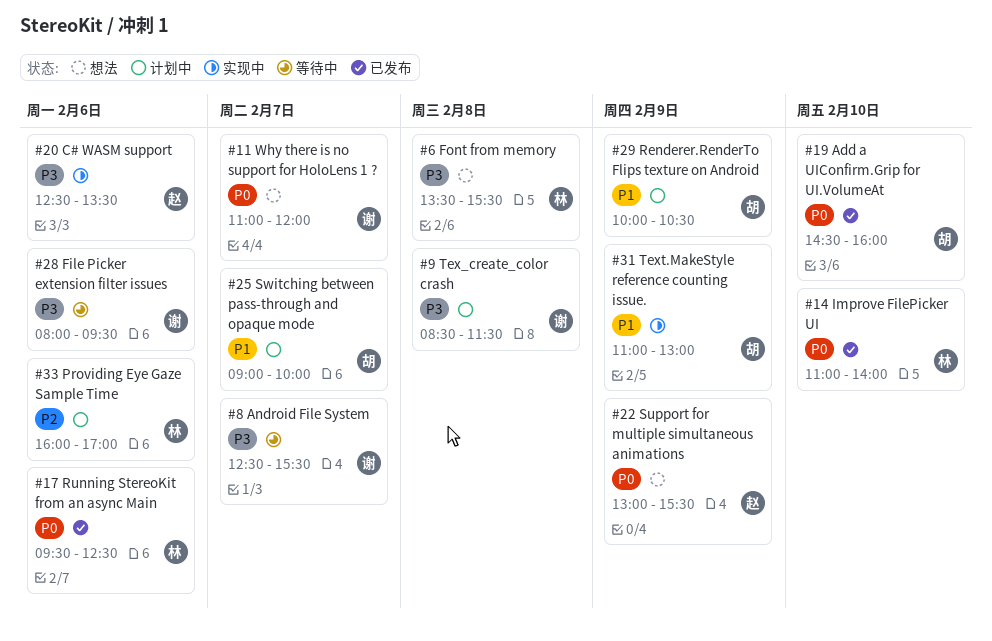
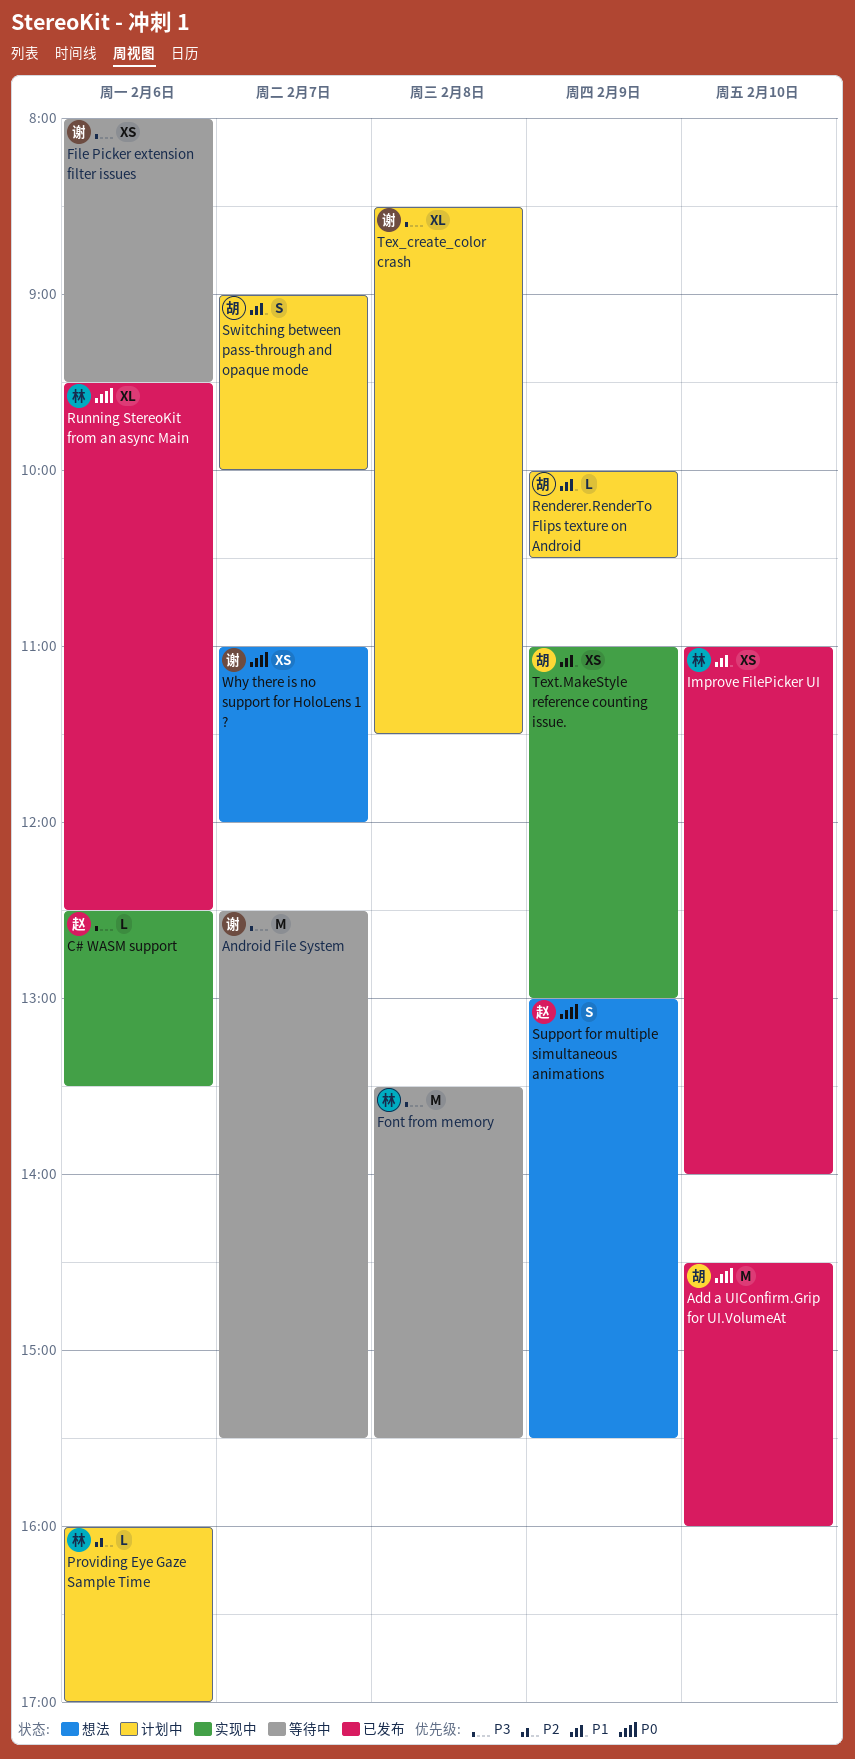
Font from memory, status: 想法 -> 等待中
Improve FilePicker UI, priority: P0 -> P1

